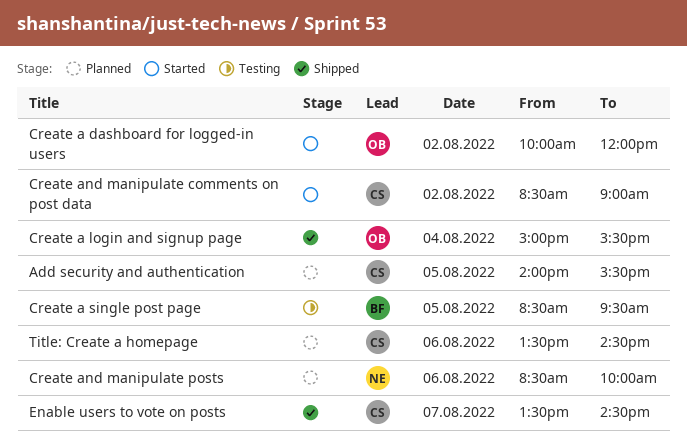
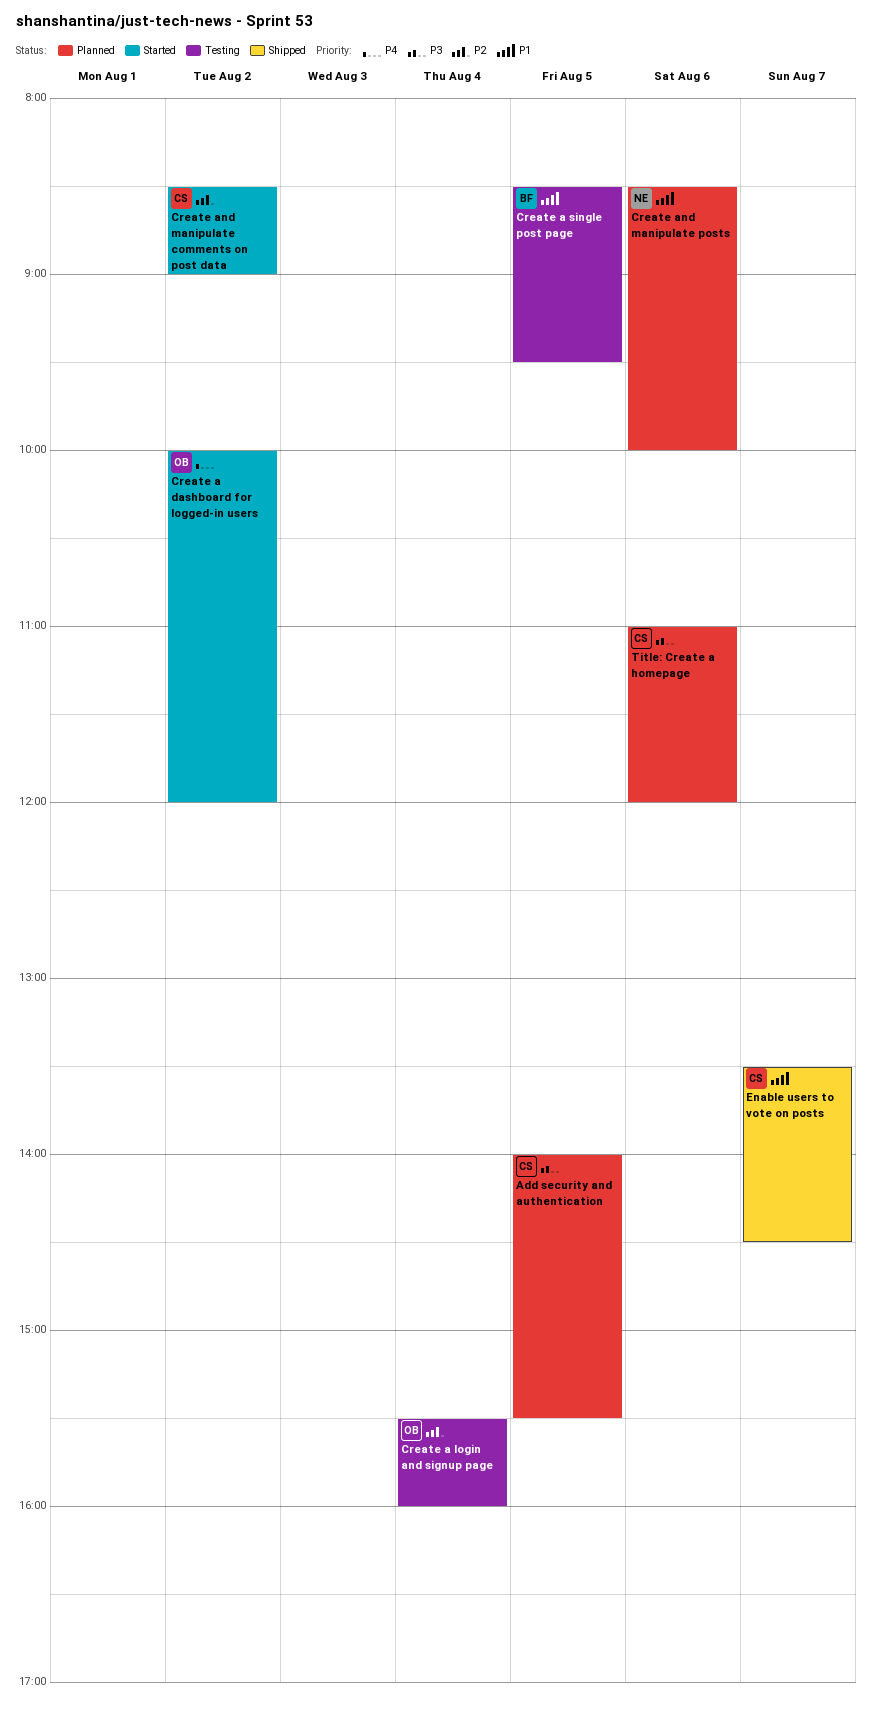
Create a login and signup page, status: Shipped -> Testing
Create a login and signup page, begins: 15:00 -> 15:30
Create a login and signup page, ends: 15:30 -> 16:00
Title: Create a homepage, begins: 13:30 -> 11:00
Title: Create a homepage, ends: 14:30 -> 12:00

